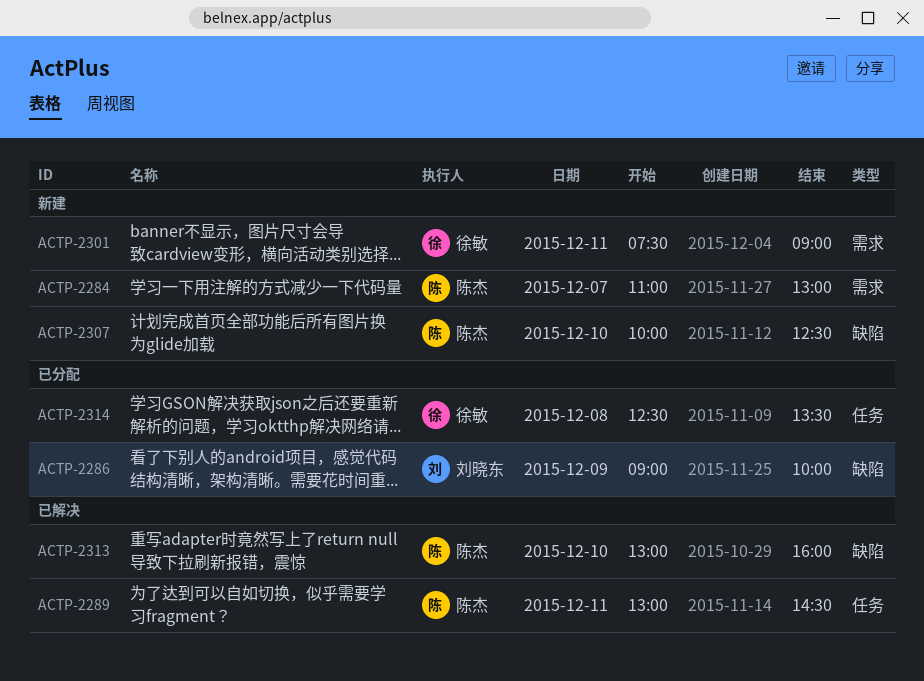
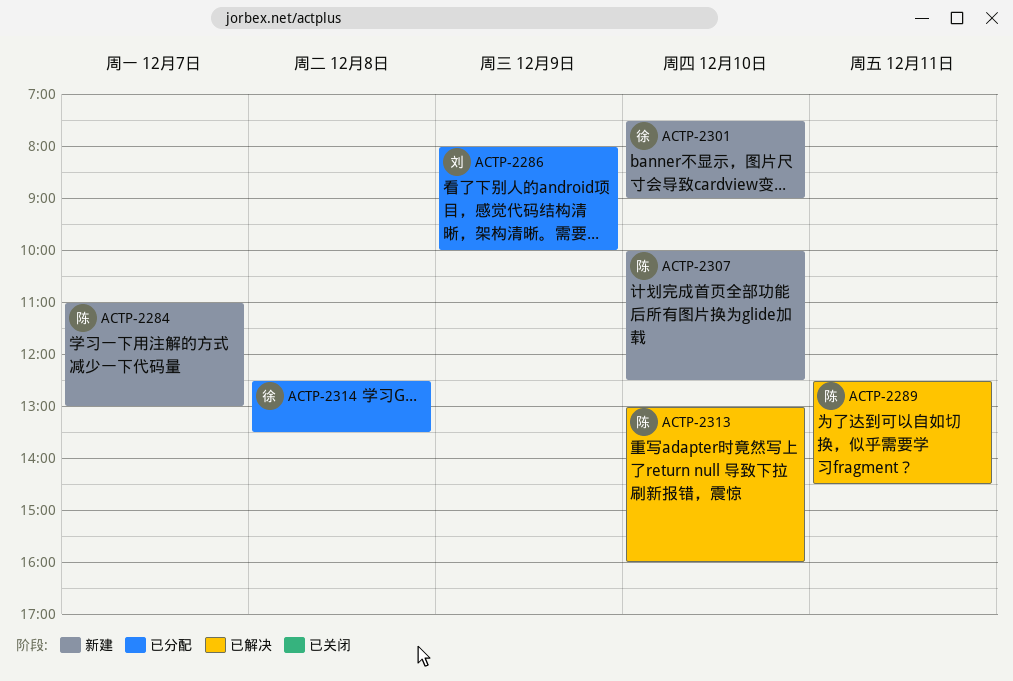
ACTP-2286, begins: 09:00 -> 08:00
ACTP-2289, begins: 13:00 -> 12:30
ACTP-2301, day: Dec 11 -> Dec 10

